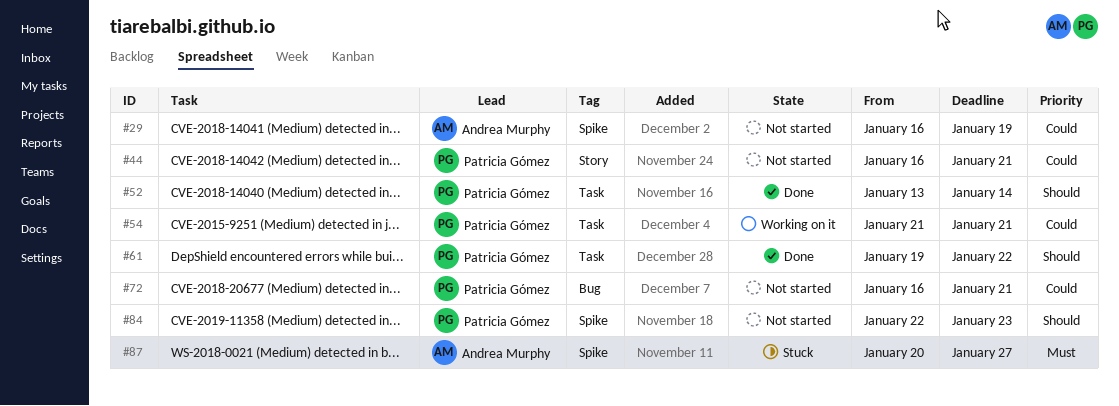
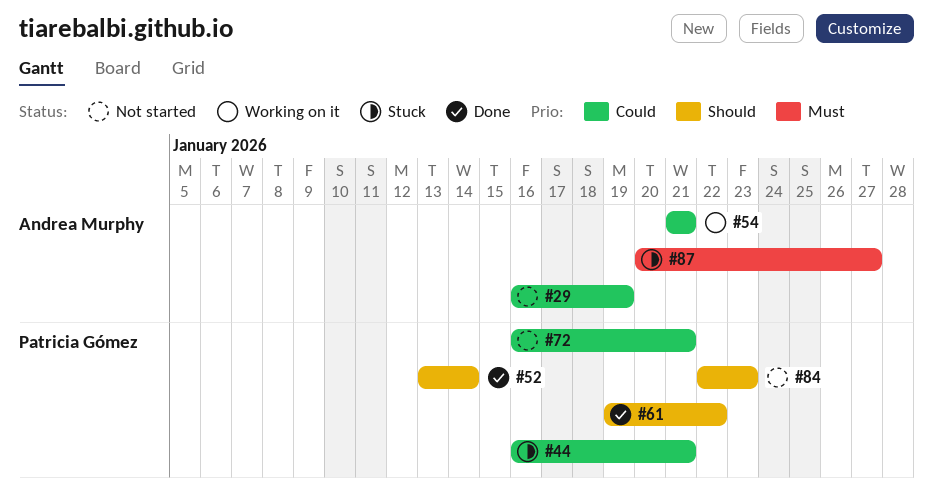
#44, status: Not started -> Stuck
#54, owner: Patricia Gómez -> Andrea Murphy

